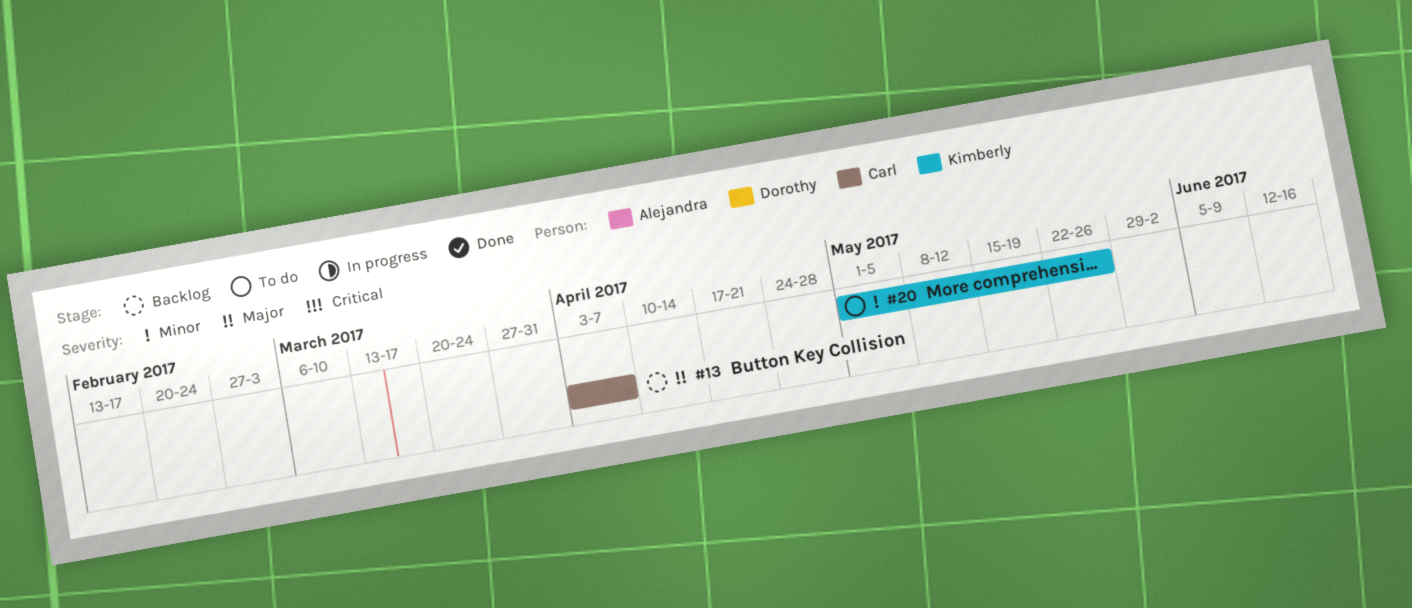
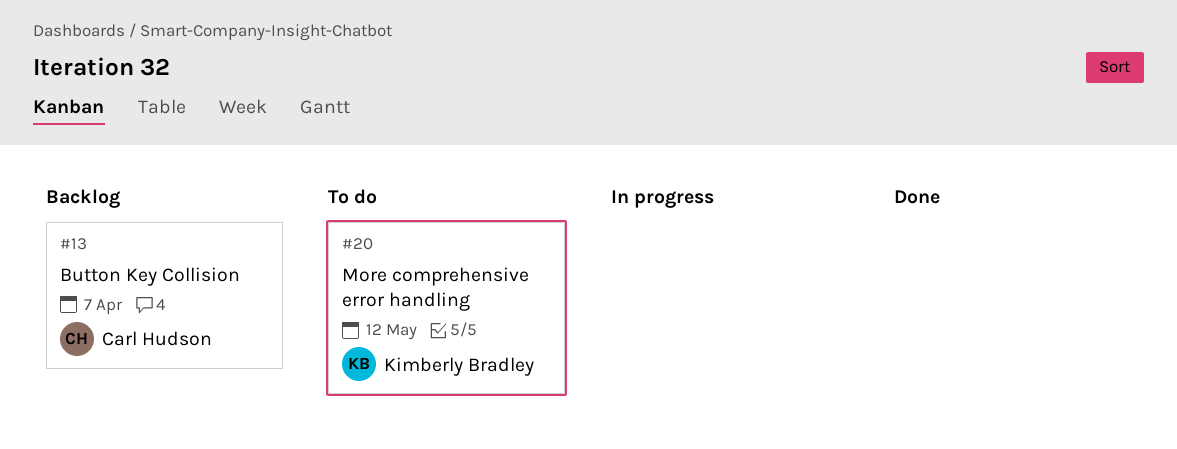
#20, due: May 26 -> May 12

